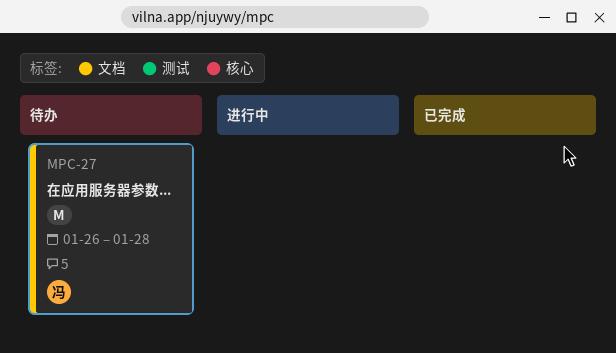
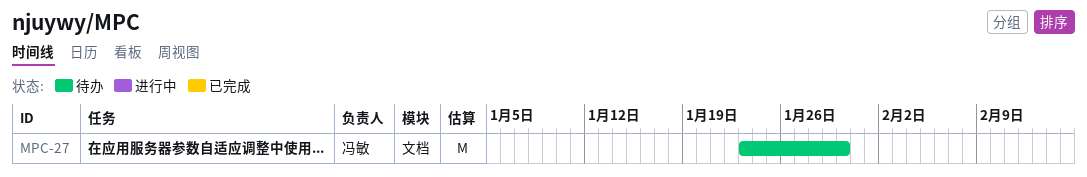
MPC-27, start: Jan 26 -> Jan 23
MPC-27, due: Jan 28 -> Jan 30

